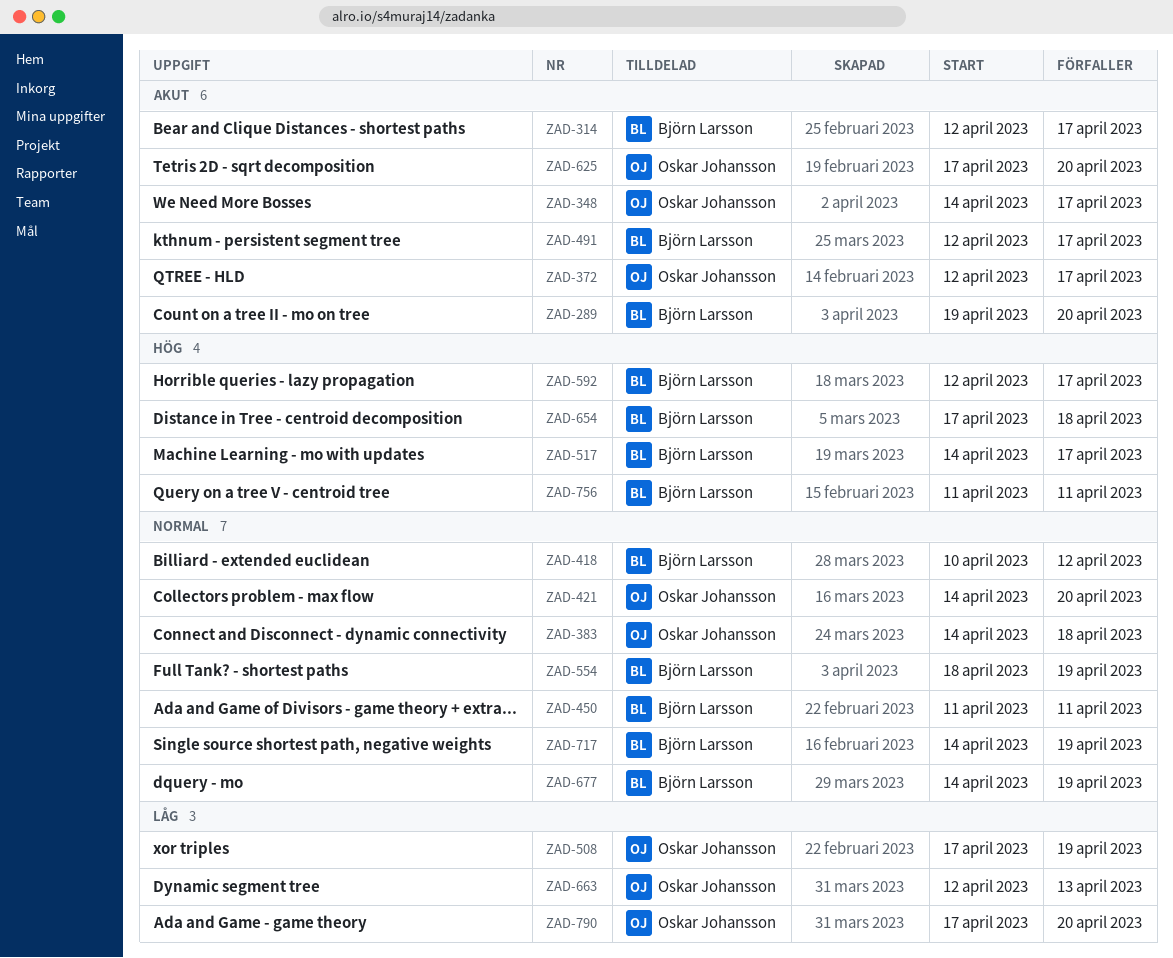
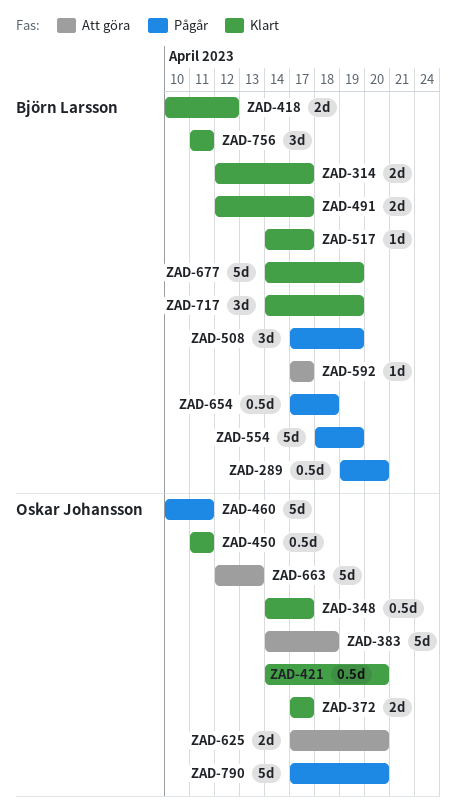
ZAD-372, start: Apr 12 -> Apr 17
ZAD-450, owner: Björn Larsson -> Oskar Johansson
ZAD-460: none -> present
ZAD-508, owner: Oskar Johansson -> Björn Larsson
ZAD-592, start: Apr 12 -> Apr 17

